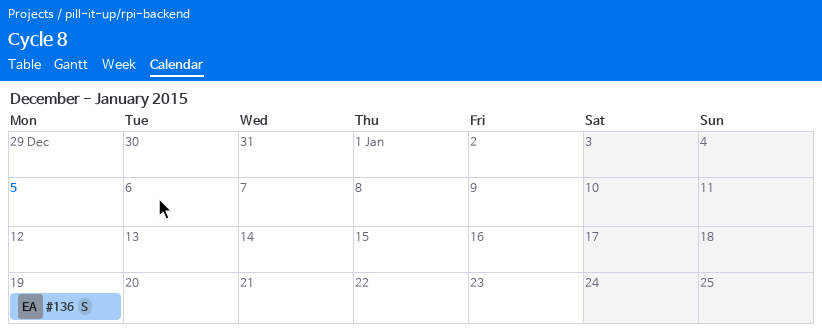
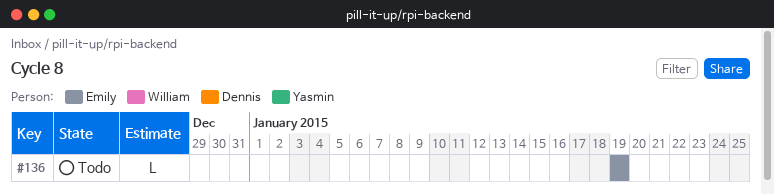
#136, estimate: S -> L

